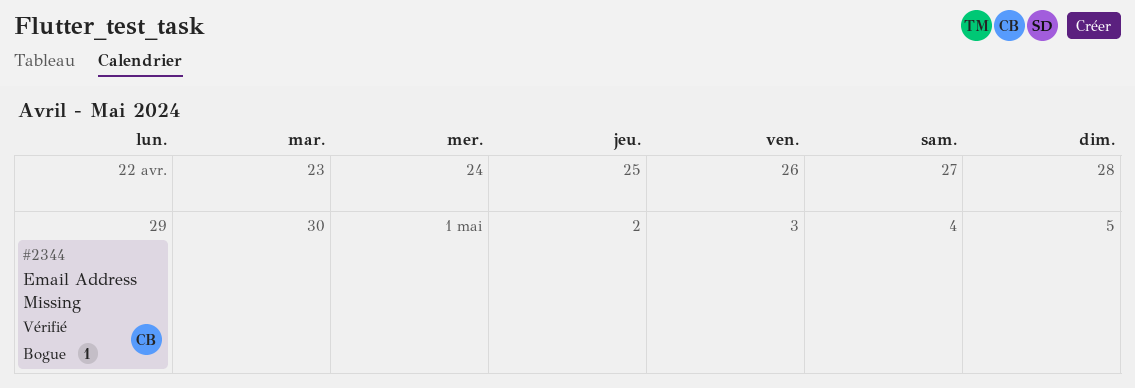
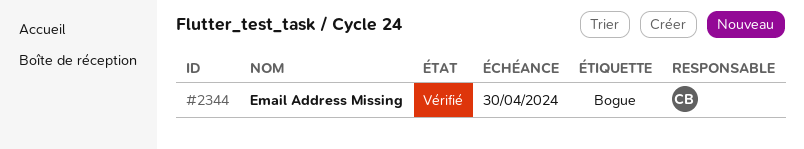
#2344, due: Apr 29 -> Apr 30

